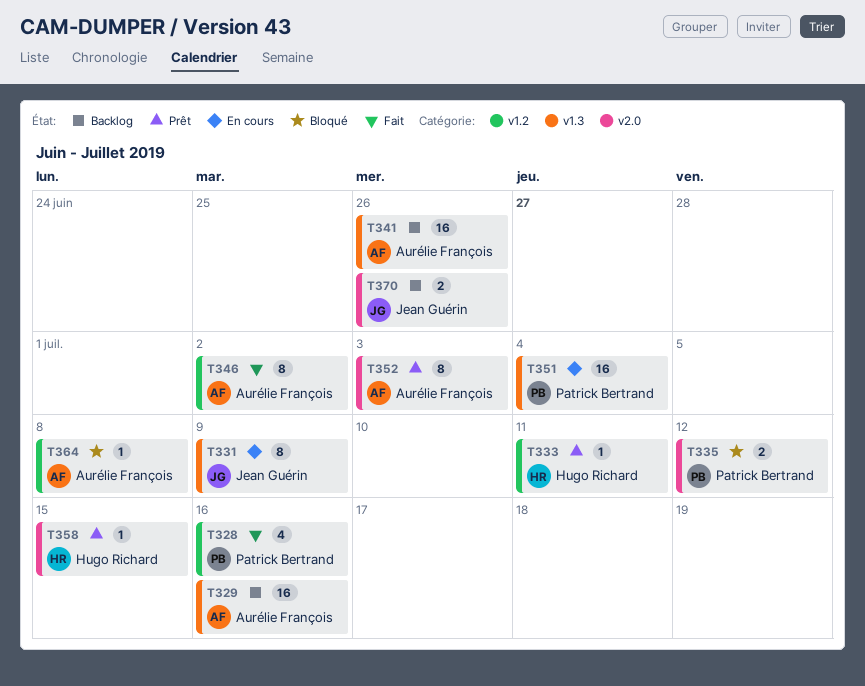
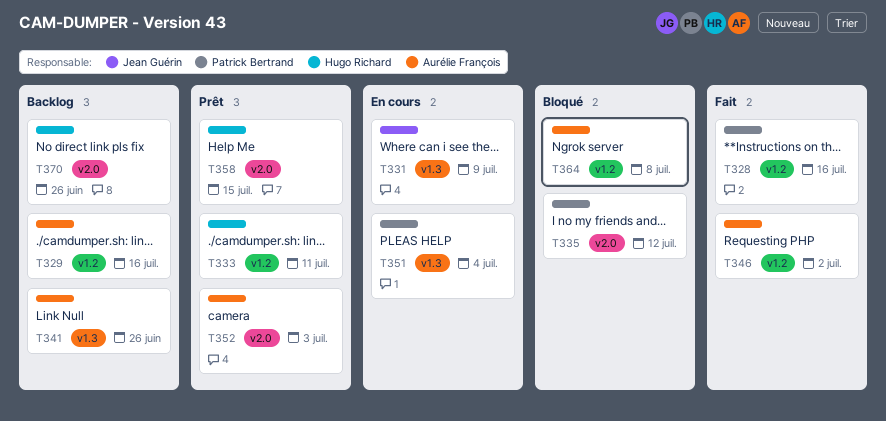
T329, label: v1.3 -> v1.2
T370, owner: Jean Guérin -> Hugo Richard

